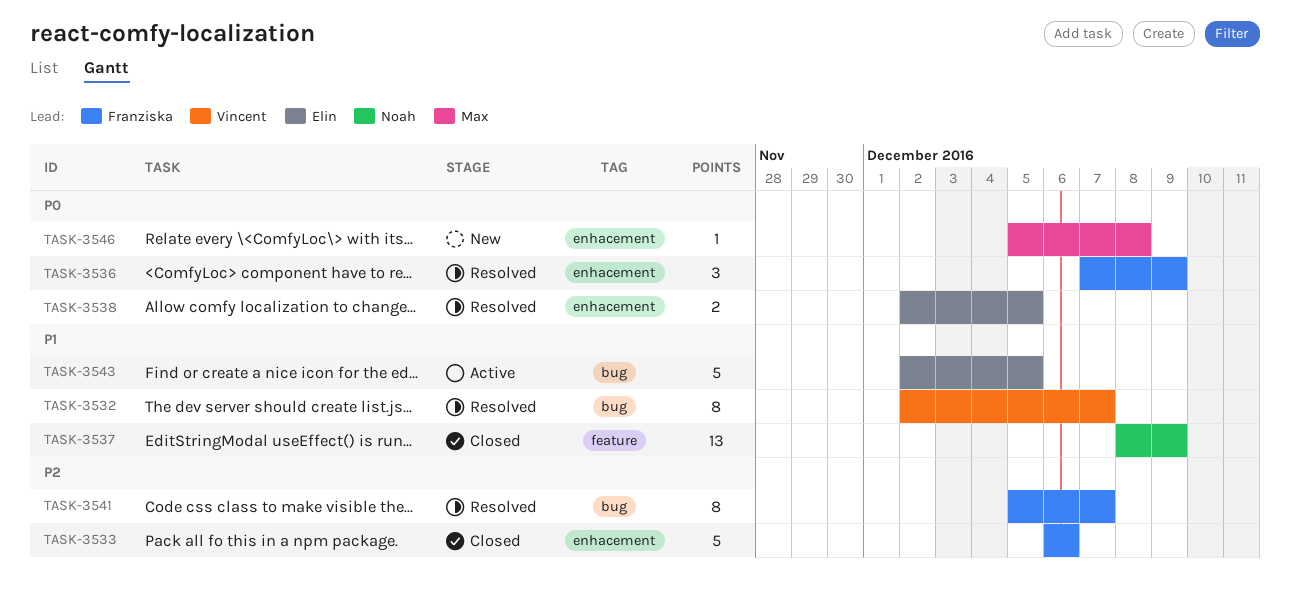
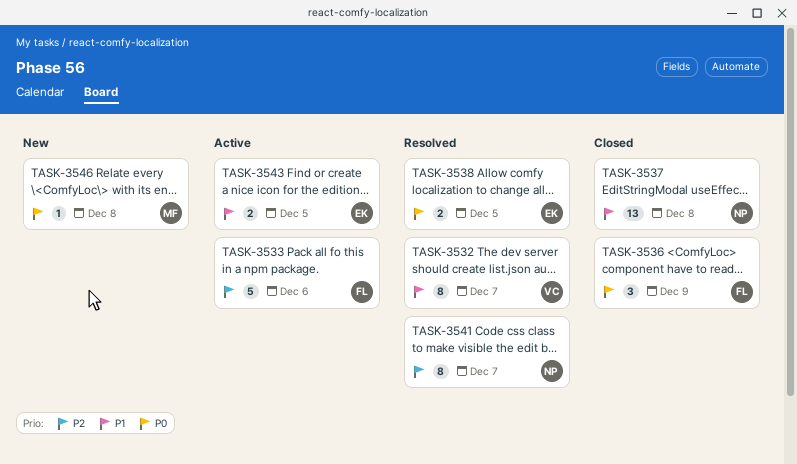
TASK-3533, status: Closed -> Active
TASK-3536, status: Resolved -> Closed
TASK-3537, due: Dec 9 -> Dec 8
TASK-3541, owner: Franziska -> Noah
TASK-3543, estimate: 5 -> 2

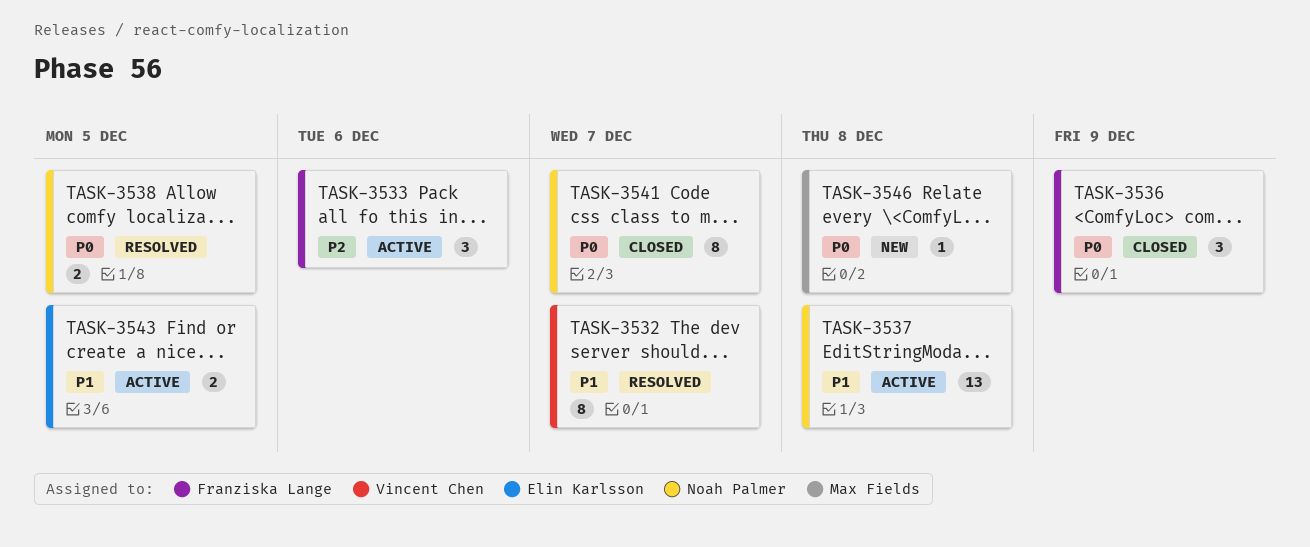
TASK-3533, estimate: 5 -> 3
TASK-3537, status: Closed -> Active
TASK-3538, owner: Elin Karlsson -> Noah Palmer
TASK-3541, status: Resolved -> Closed
TASK-3541, priority: P2 -> P0

